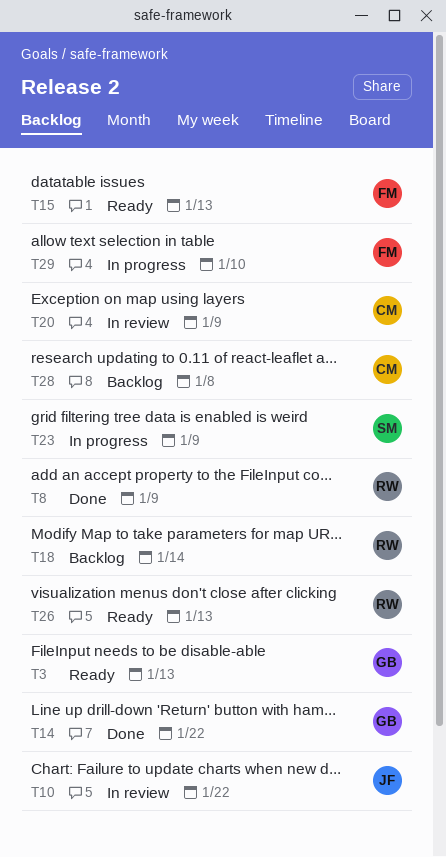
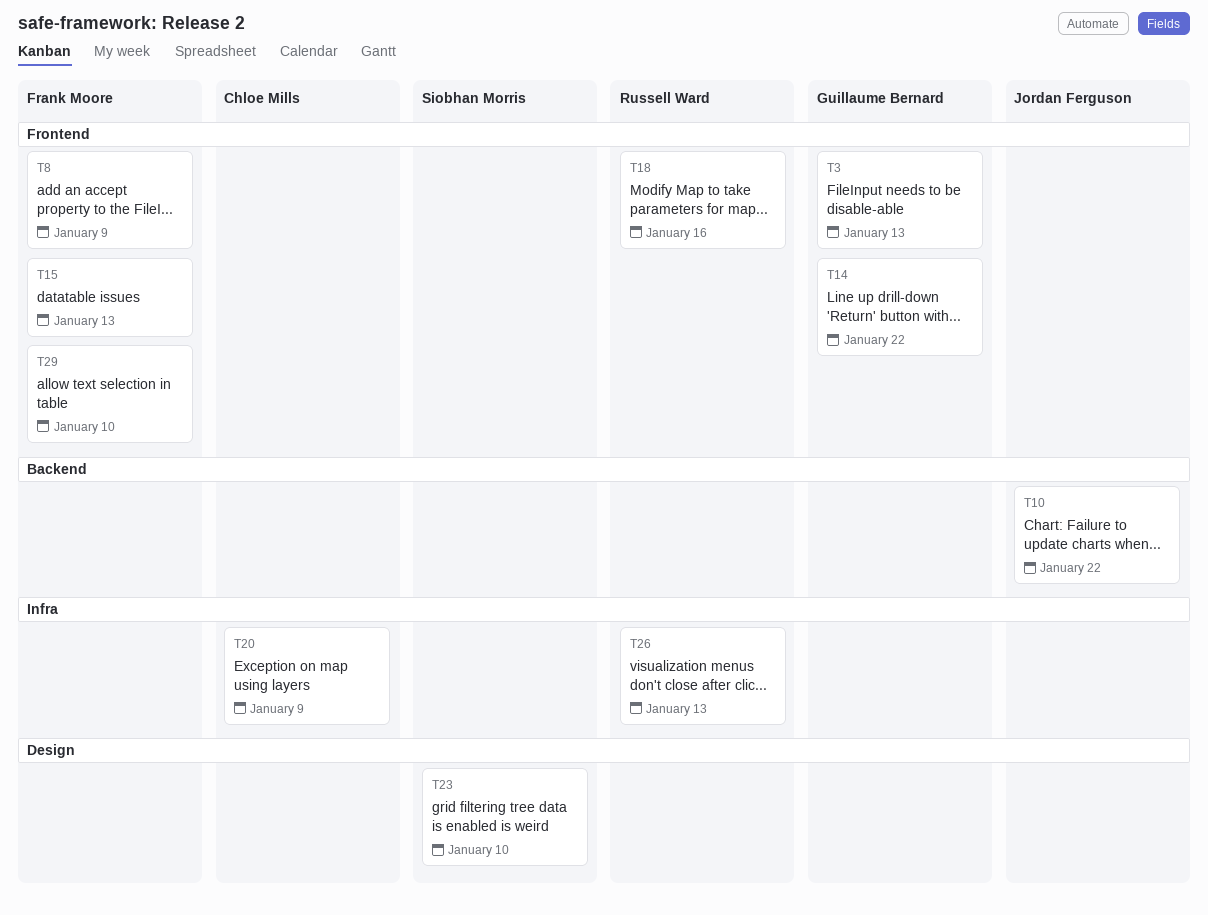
T8, owner: Russell Ward -> Frank Moore
T18, due: Jan 14 -> Jan 16
T23, due: Jan 9 -> Jan 10
T28: present -> none

